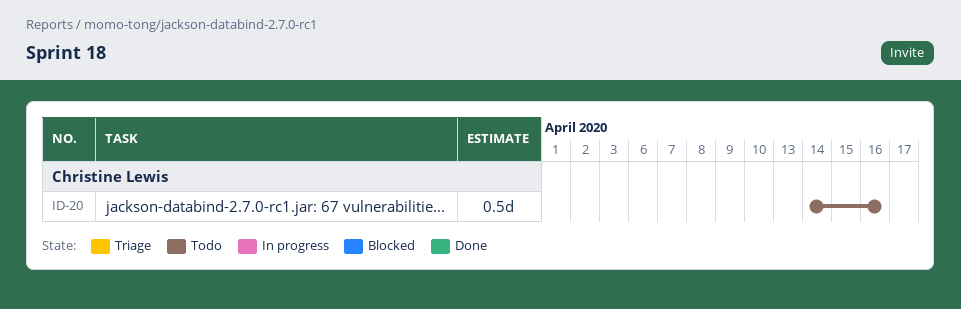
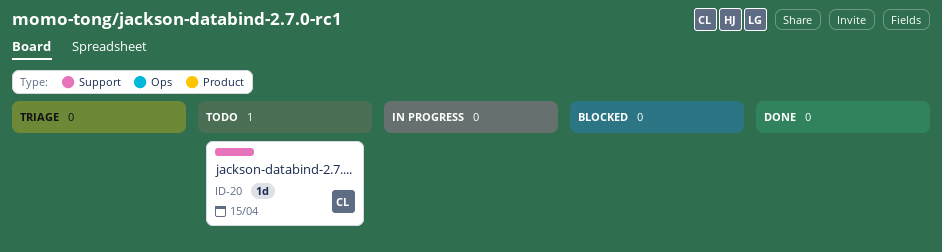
ID-20, estimate: 0.5d -> 1d
ID-20, due: Apr 16 -> Apr 15

